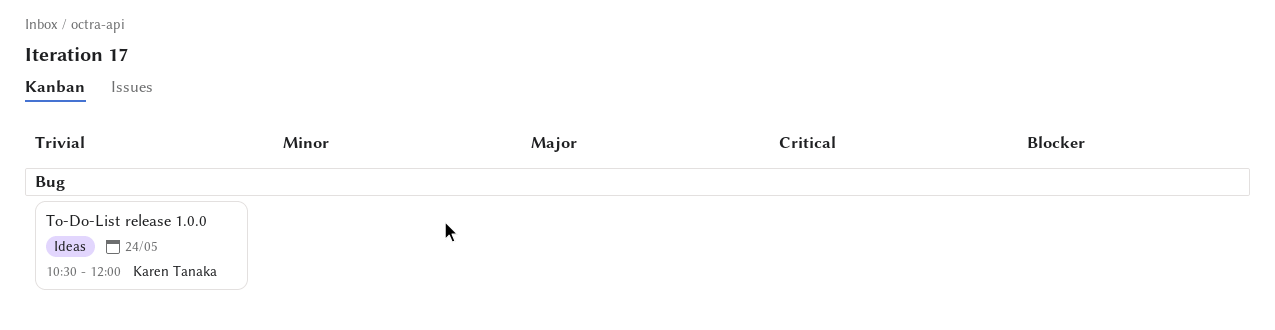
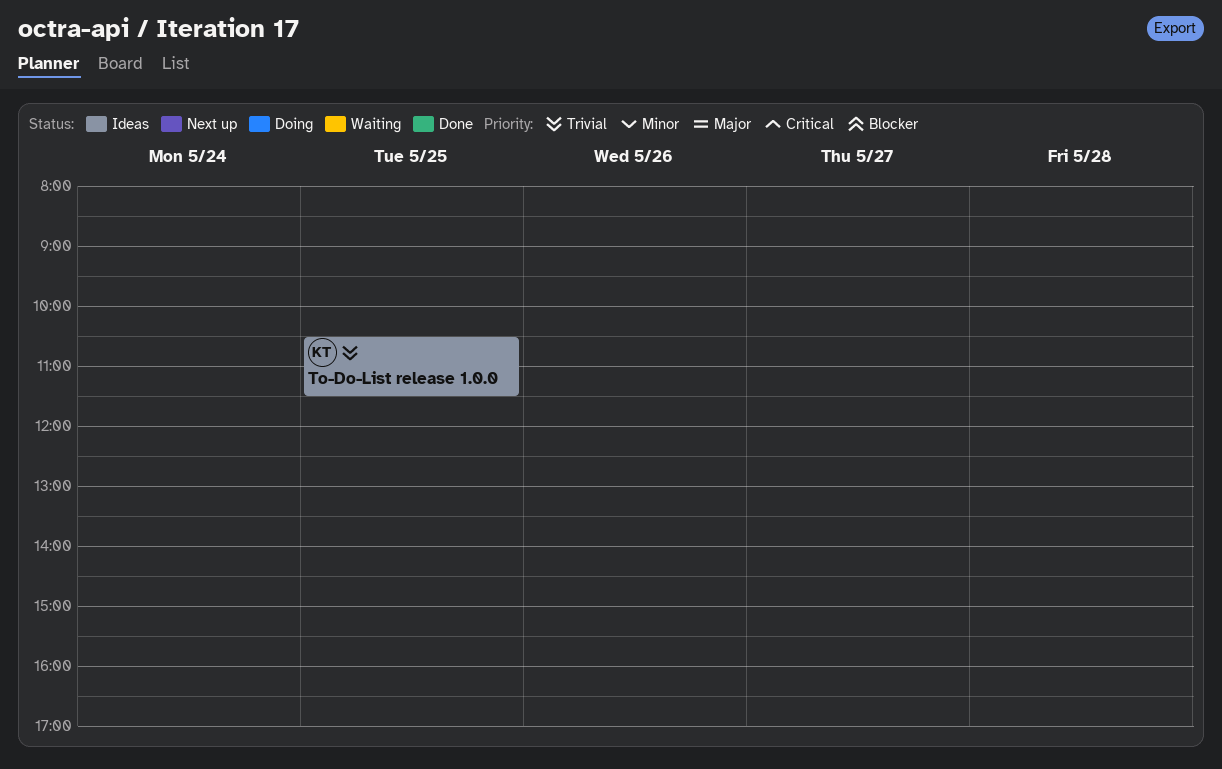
To-Do-List release 1.0.0, day: May 24 -> May 25
To-Do-List release 1.0.0, ends: 12:00 -> 11:30

